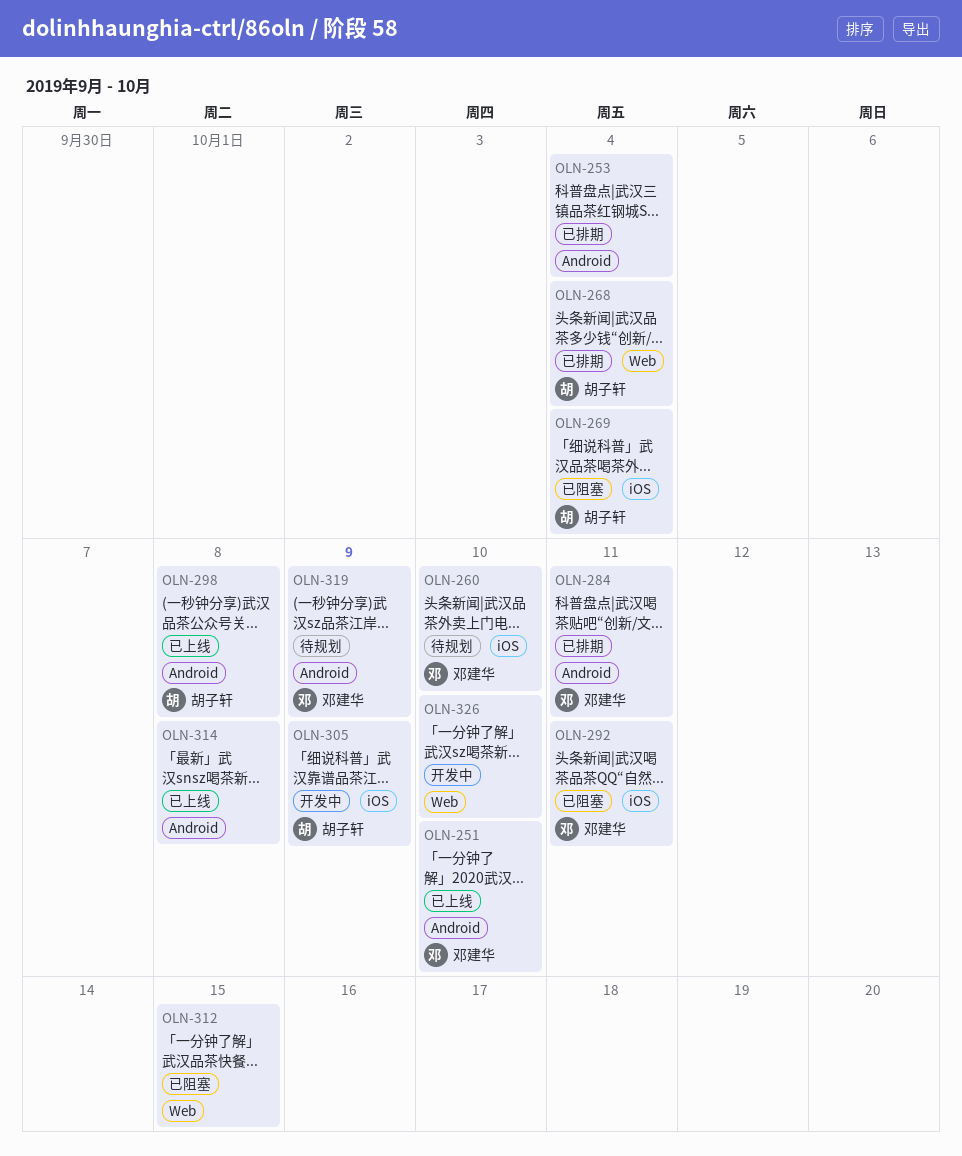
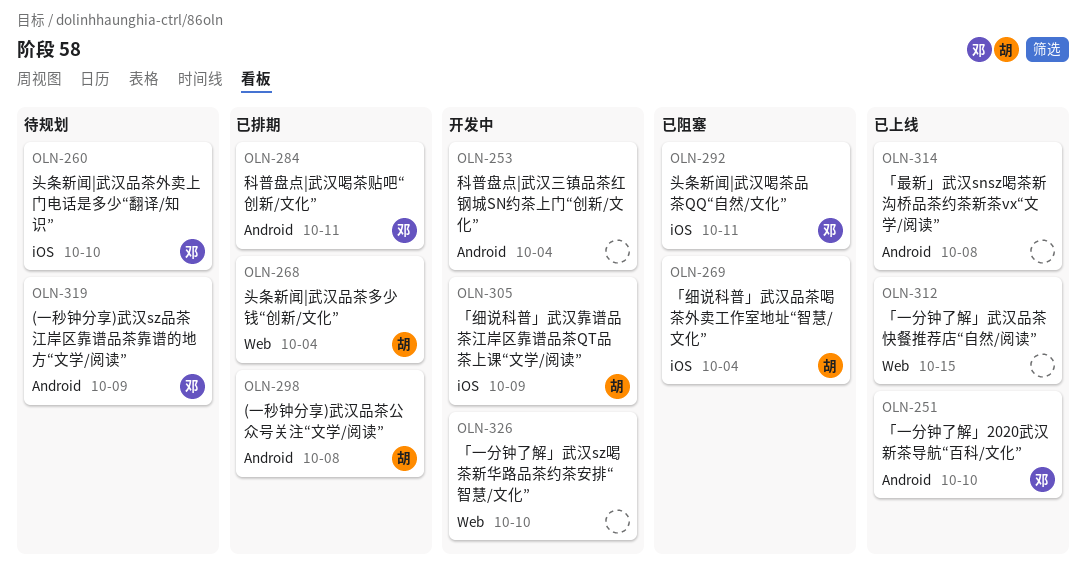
OLN-253, status: 已排期 -> 开发中
OLN-298, status: 已上线 -> 已排期
OLN-312, status: 已阻塞 -> 已上线

